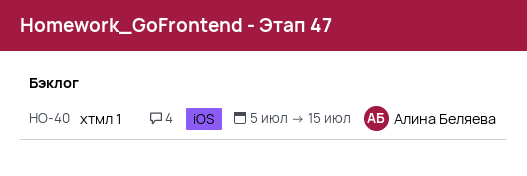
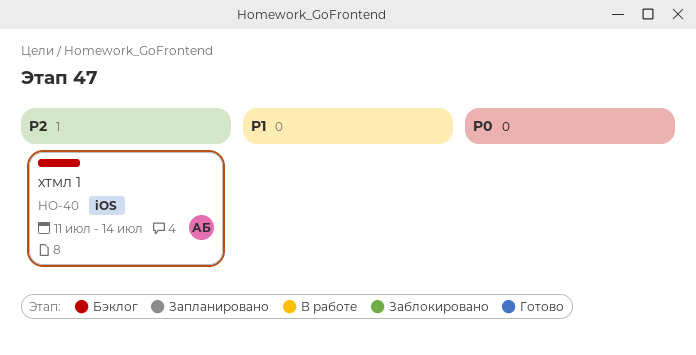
HO-40, start: Jul 5 -> Jul 11
HO-40, due: Jul 15 -> Jul 14

